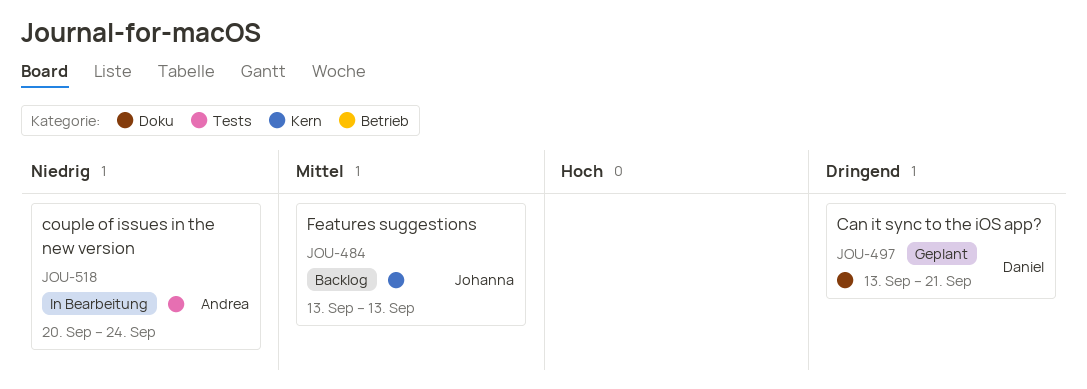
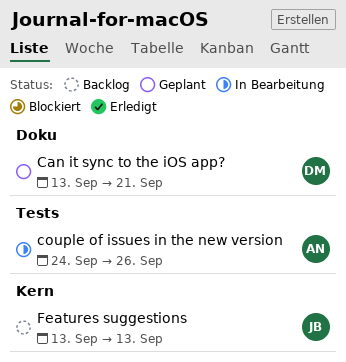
couple of issues in the new version, start: Sep 20 -> Sep 24
couple of issues in the new version, due: Sep 24 -> Sep 26

